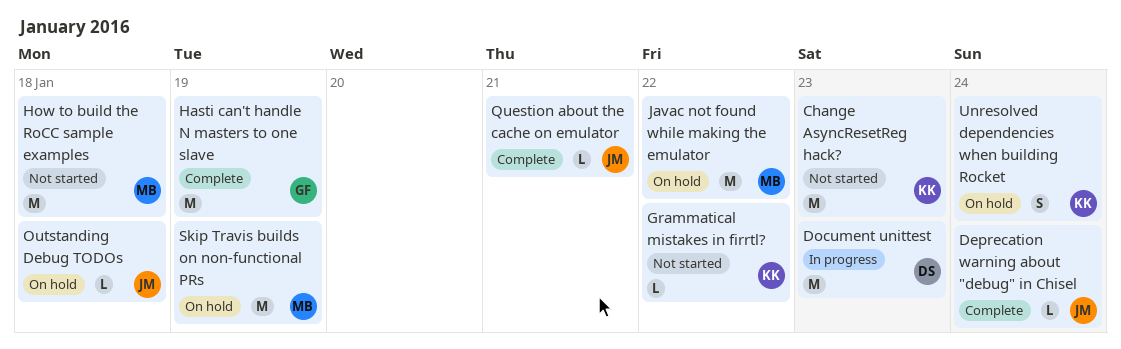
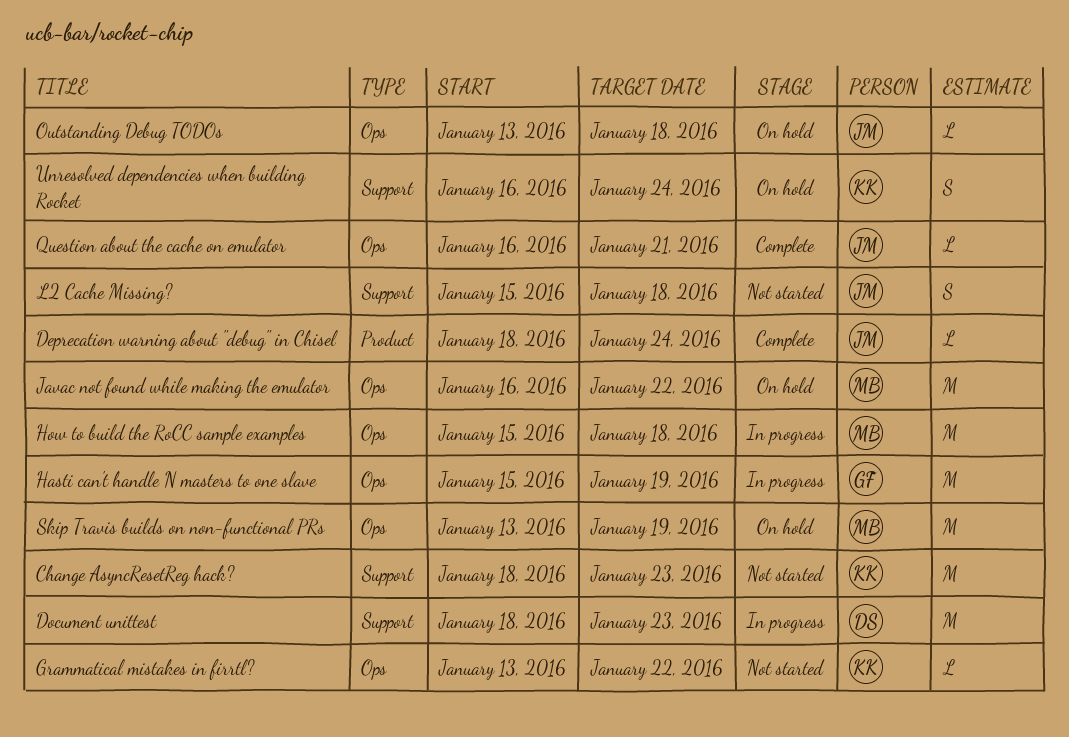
Hasti can't handle N masters to one slave, status: Complete -> In progress
How to build the RoCC sample examples, status: Not started -> In progress
L2 Cache Missing?: none -> present

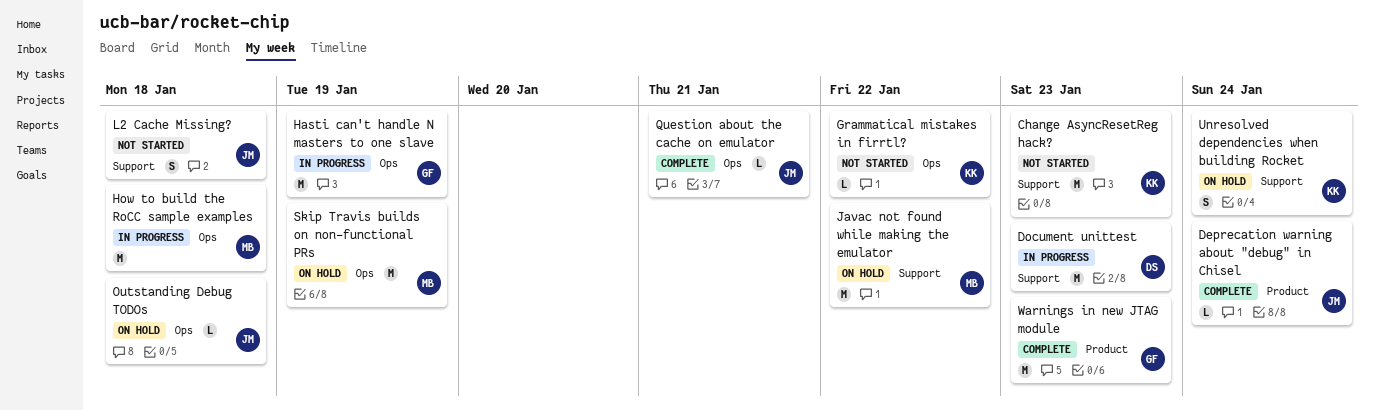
Javac not found while making the emulator, label: Ops -> Support
Warnings in new JTAG module: none -> present

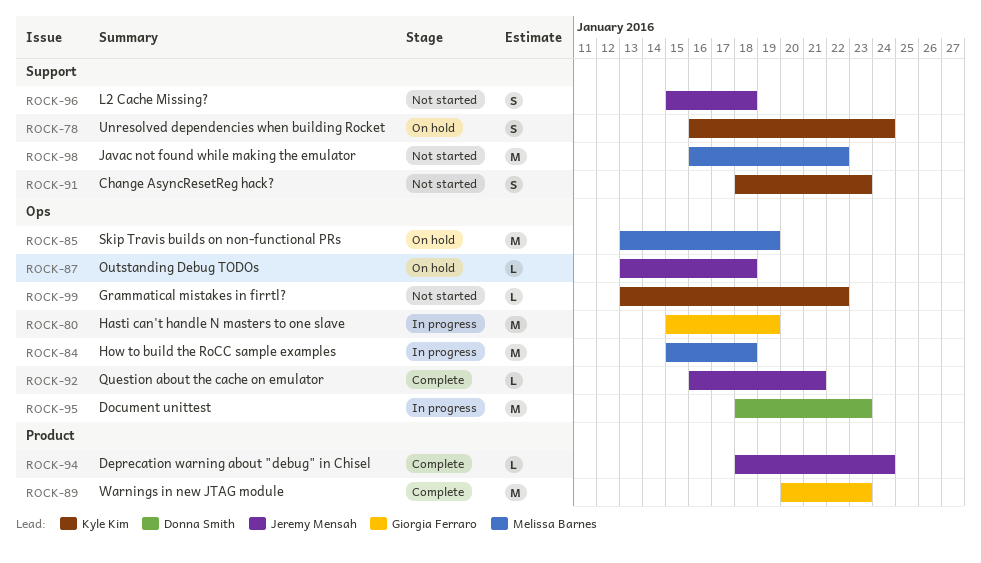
Change AsyncResetReg hack?, estimate: M -> S
Document unittest, label: Support -> Ops
Javac not found while making the emulator, status: On hold -> Not started

